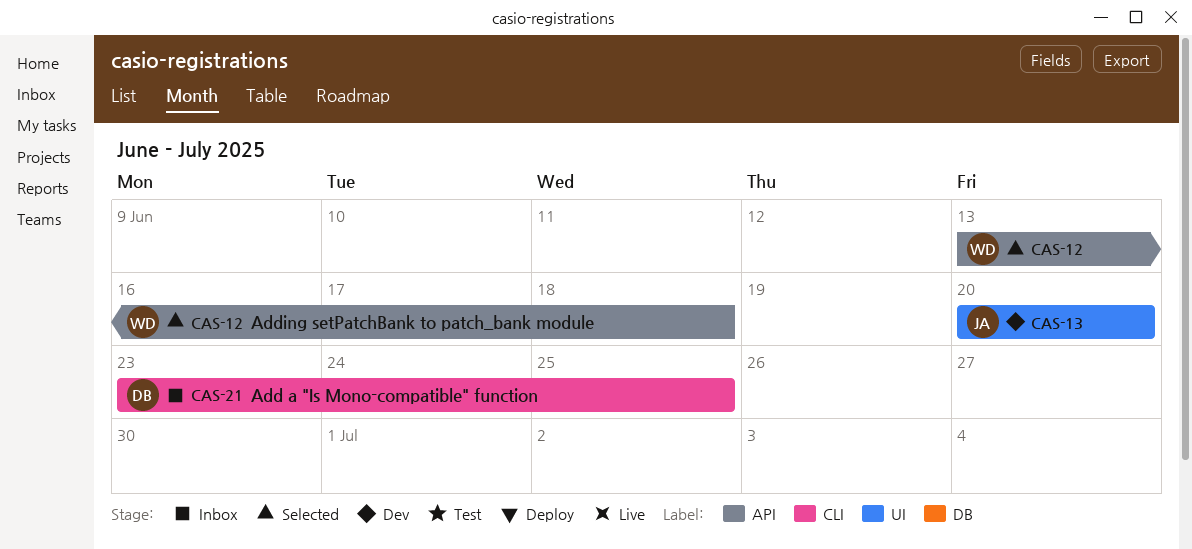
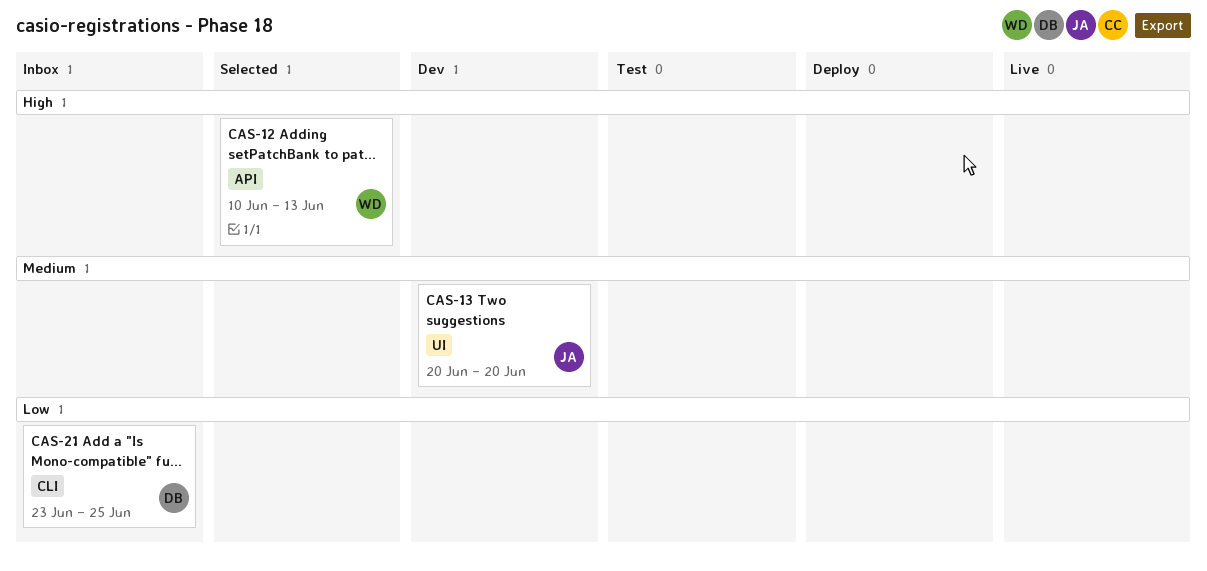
CAS-12, start: Jun 13 -> Jun 10
CAS-12, due: Jun 18 -> Jun 13

